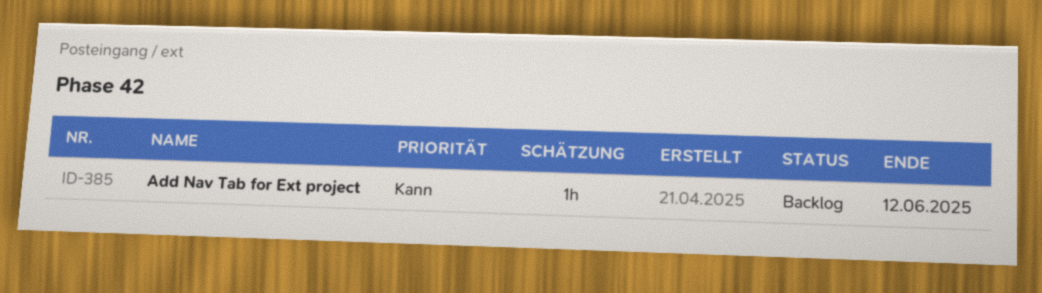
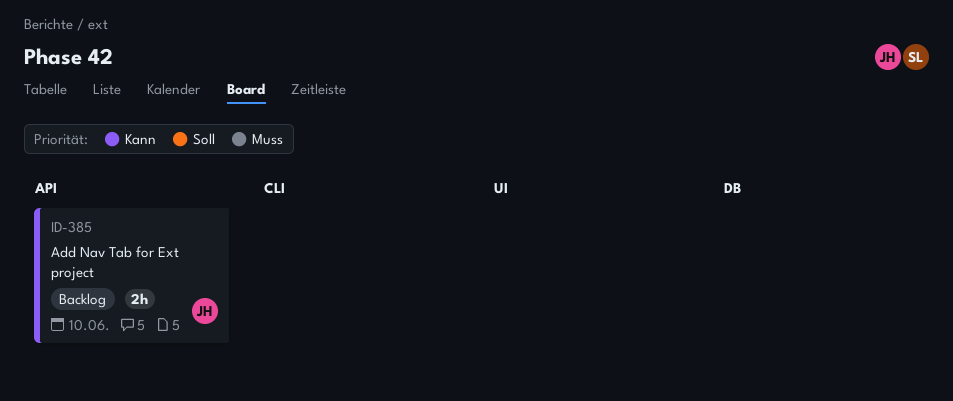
ID-385, estimate: 1h -> 2h
ID-385, due: Jun 12 -> Jun 10

